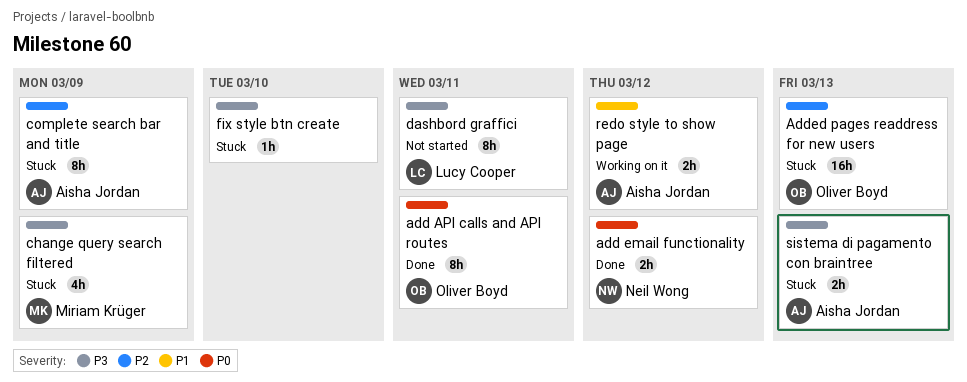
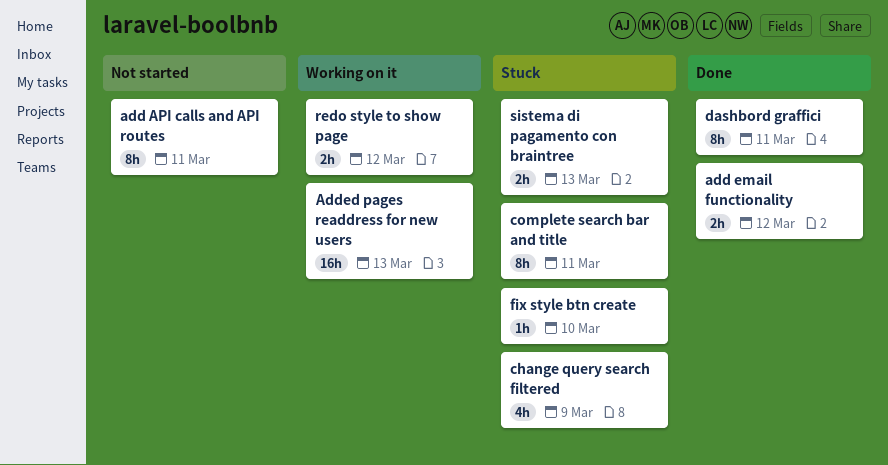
add API calls and API routes, status: Done -> Not started
Added pages readdress for new users, status: Stuck -> Working on it
complete search bar and title, due: Mar 9 -> Mar 11
dashbord graffici, status: Not started -> Done

